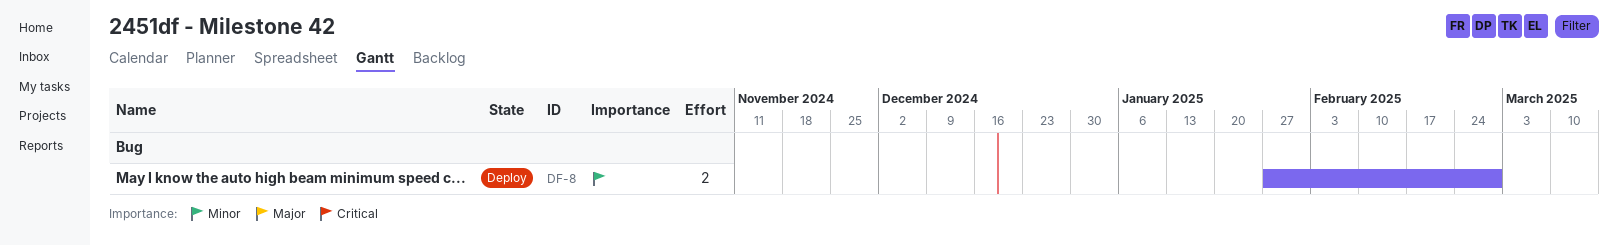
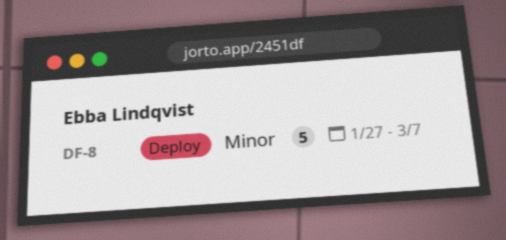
DF-8, estimate: 2 -> 5
DF-8, due: Feb 28 -> Mar 7

